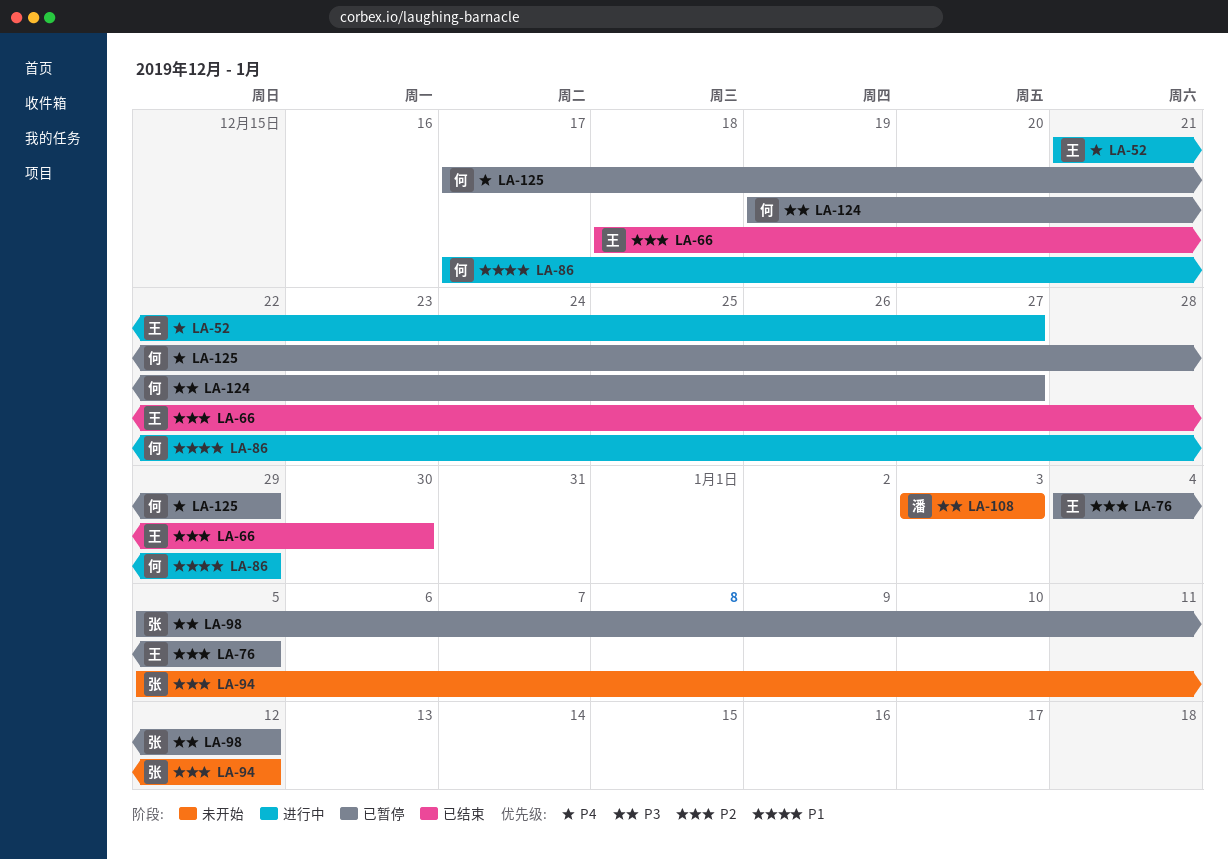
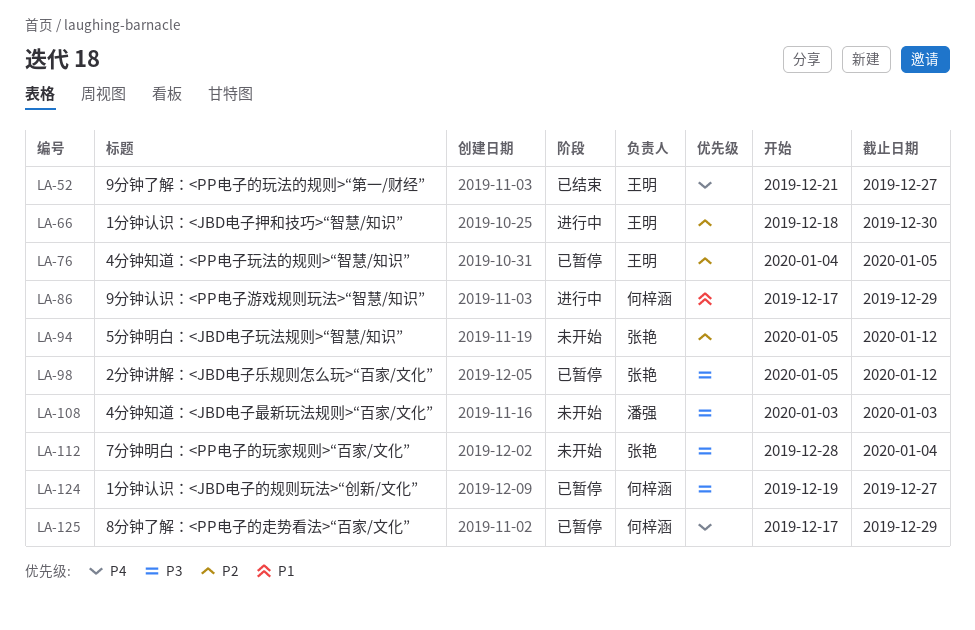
LA-52, status: 进行中 -> 已结束
LA-66, status: 已结束 -> 进行中
LA-112: none -> present

